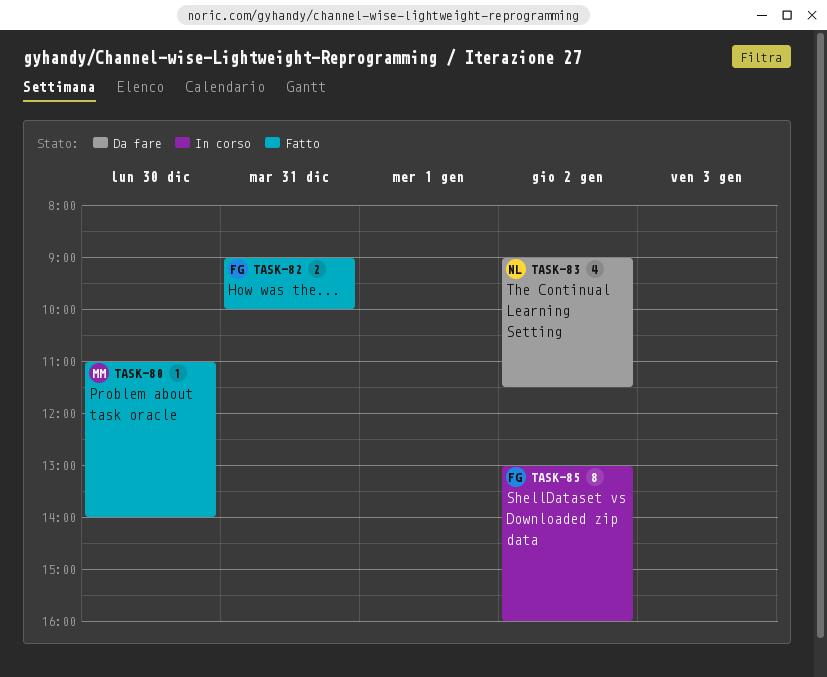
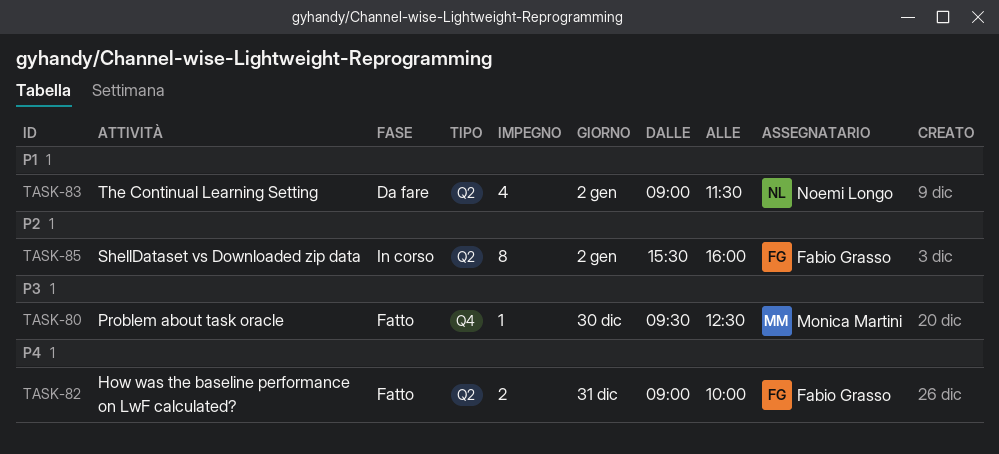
TASK-80, begins: 11:00 -> 09:30
TASK-80, ends: 14:00 -> 12:30
TASK-85, begins: 13:00 -> 15:30

